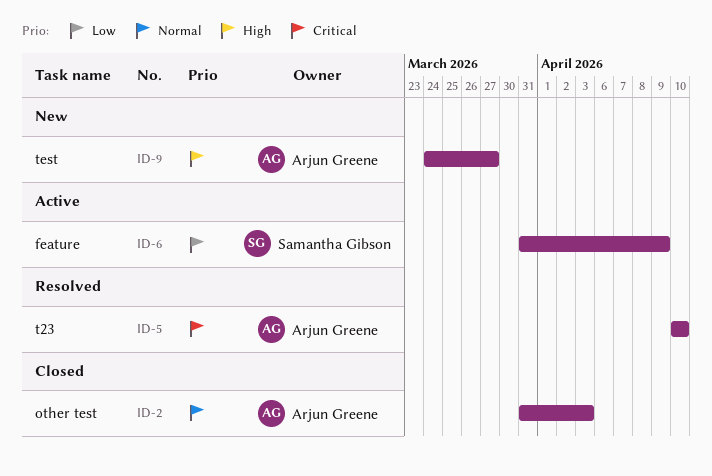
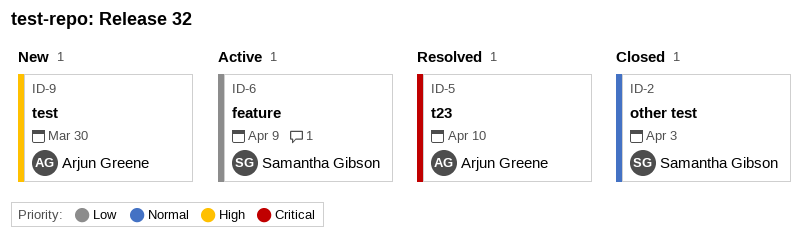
ID-2, owner: Arjun Greene -> Samantha Gibson
ID-9, due: Mar 27 -> Mar 30

